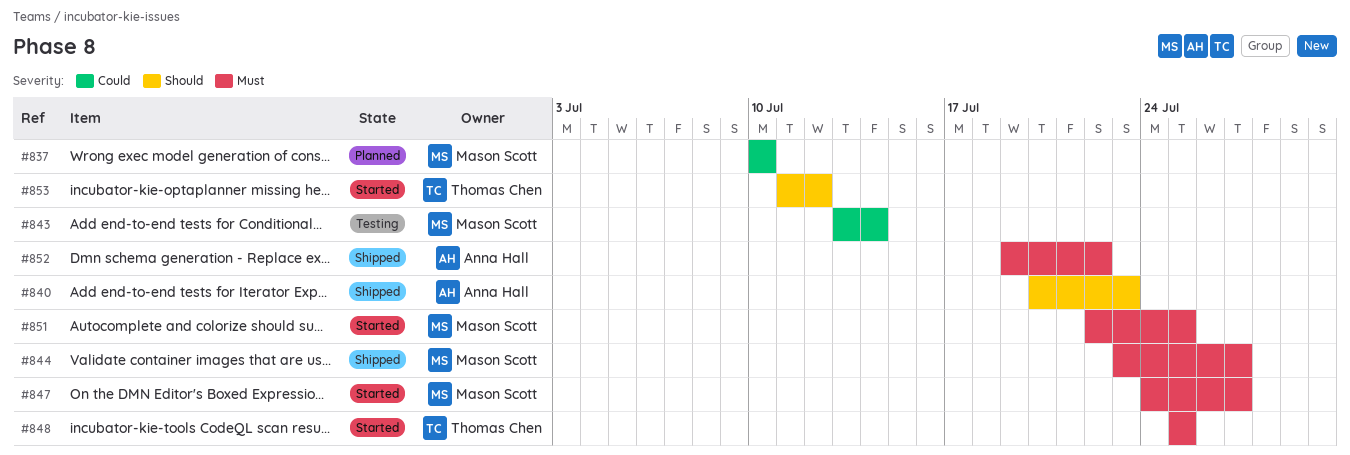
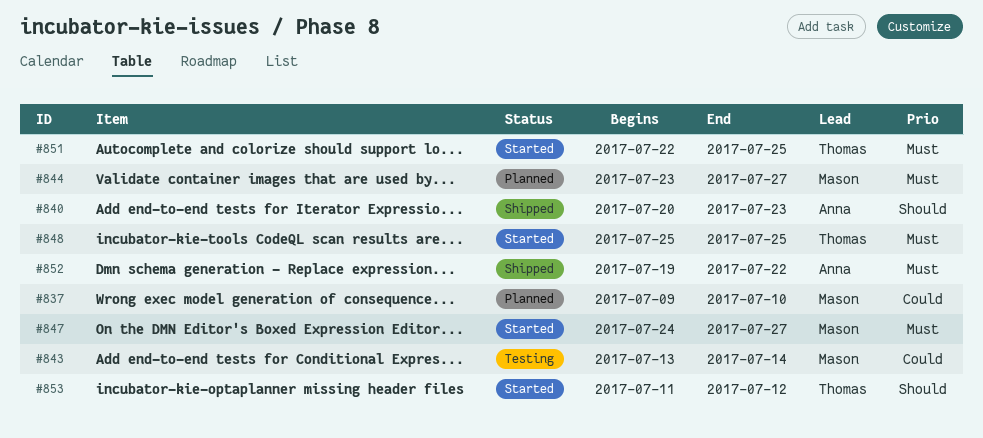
#837, start: Jul 10 -> Jul 9
#844, status: Shipped -> Planned
#851, owner: Mason Scott -> Thomas Chen

